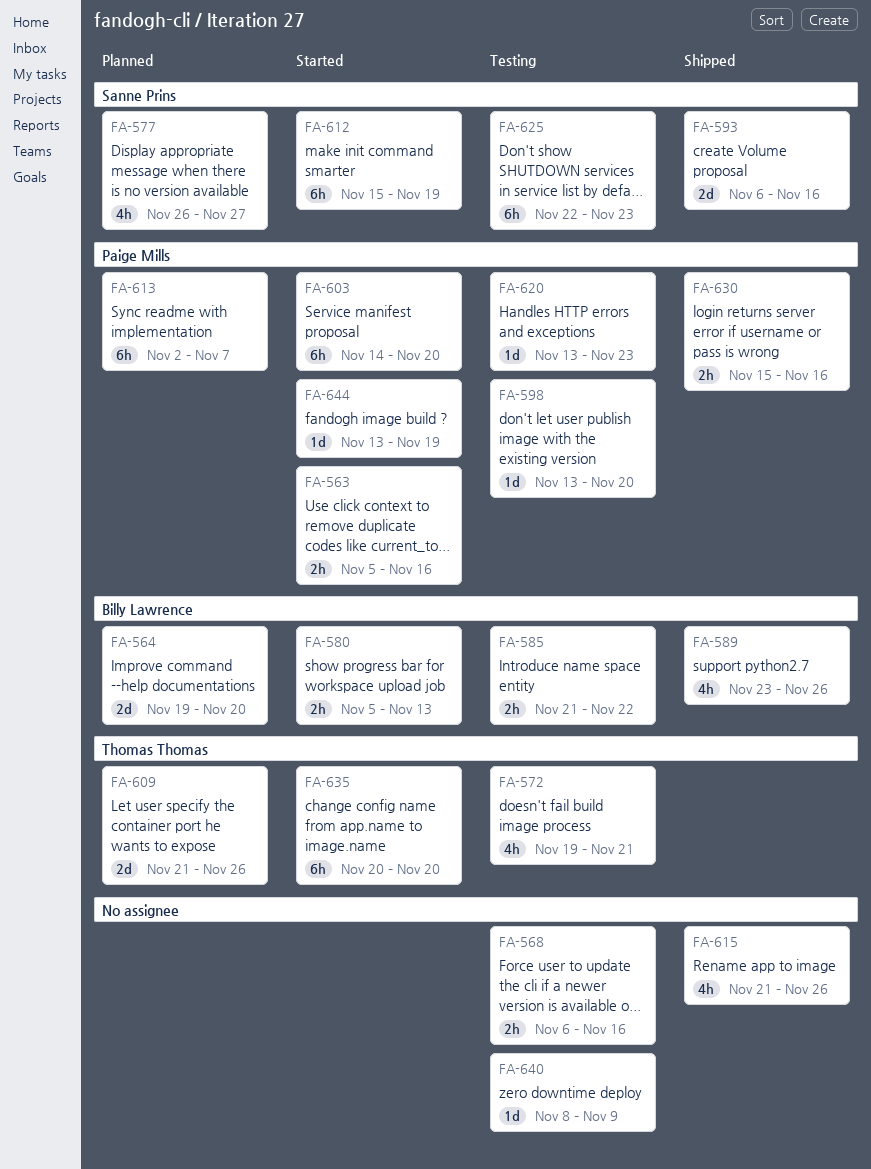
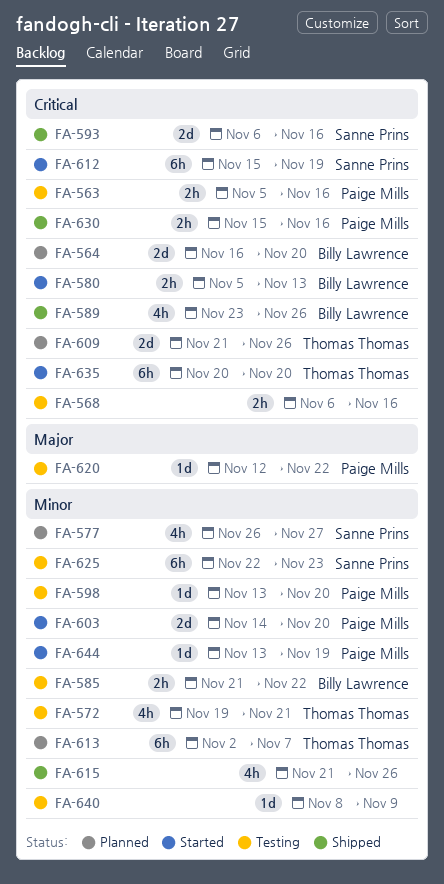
FA-563, status: Started -> Testing
FA-564, start: Nov 19 -> Nov 16
FA-603, estimate: 6h -> 2d
FA-613, owner: Paige Mills -> Thomas Thomas
FA-620, start: Nov 13 -> Nov 12
FA-620, due: Nov 23 -> Nov 22

